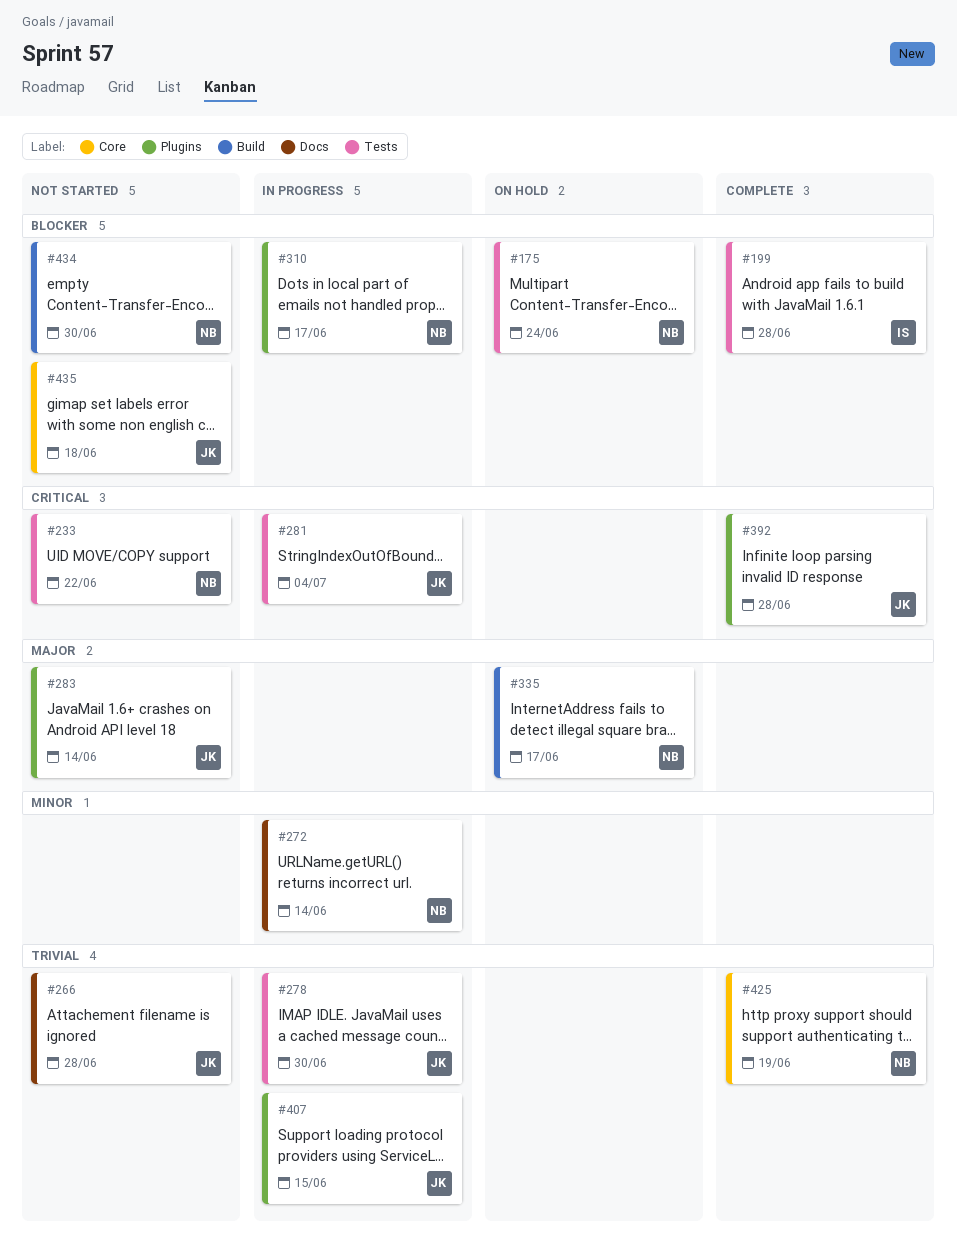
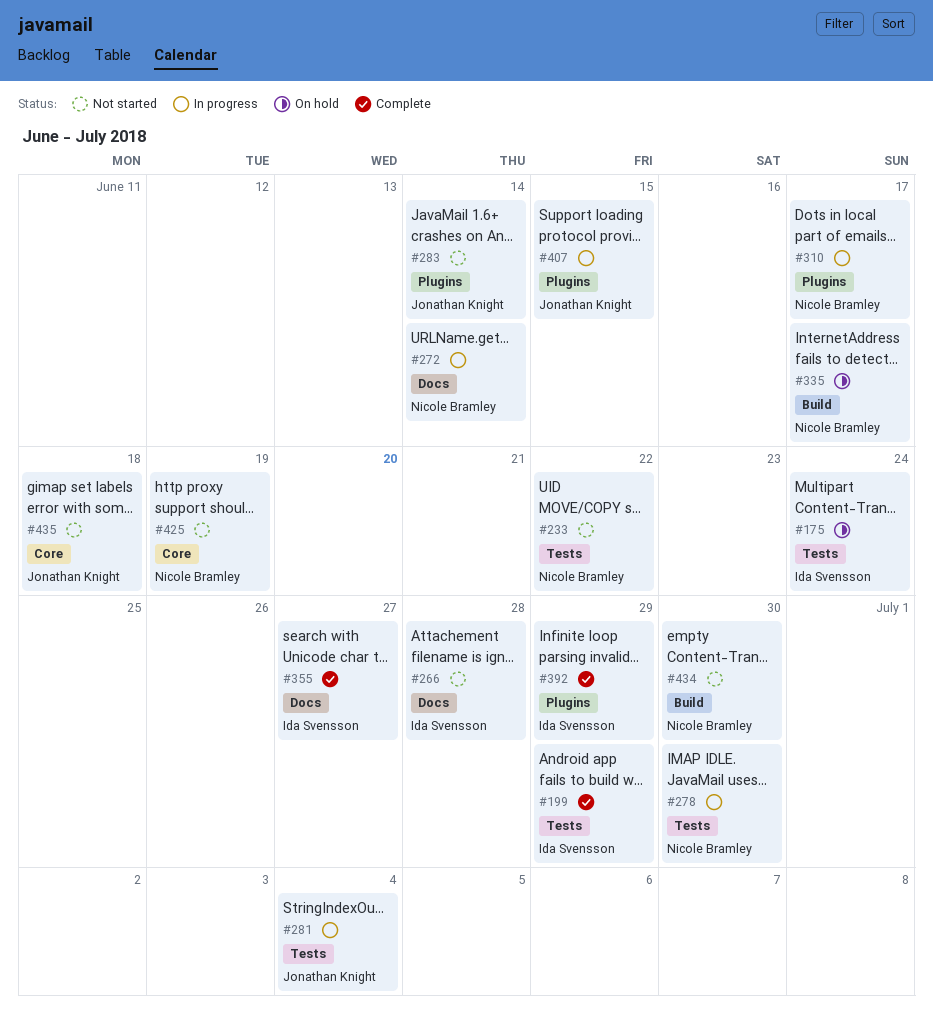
#175, owner: Nicole Bramley -> Ida Svensson
#199, due: Jun 28 -> Jun 29
#266, owner: Jonathan Knight -> Ida Svensson
#278, owner: Jonathan Knight -> Nicole Bramley
#355: none -> present
#392, owner: Jonathan Knight -> Ida Svensson
#392, due: Jun 28 -> Jun 29
#425, status: Complete -> Not started

